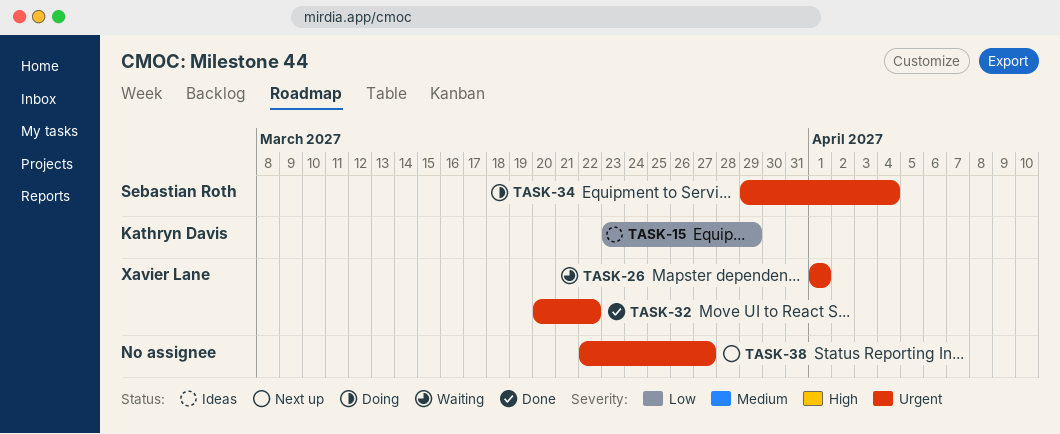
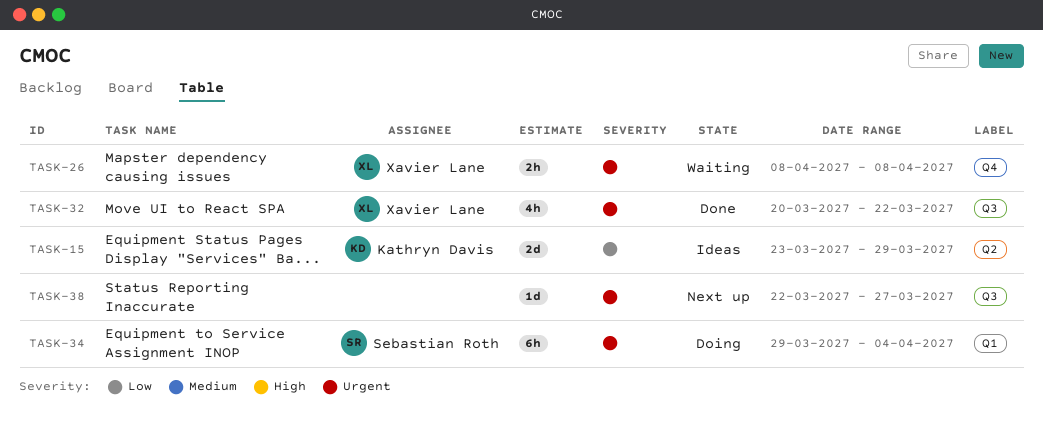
TASK-26, start: Apr 1 -> Apr 8
TASK-26, due: Apr 1 -> Apr 8

